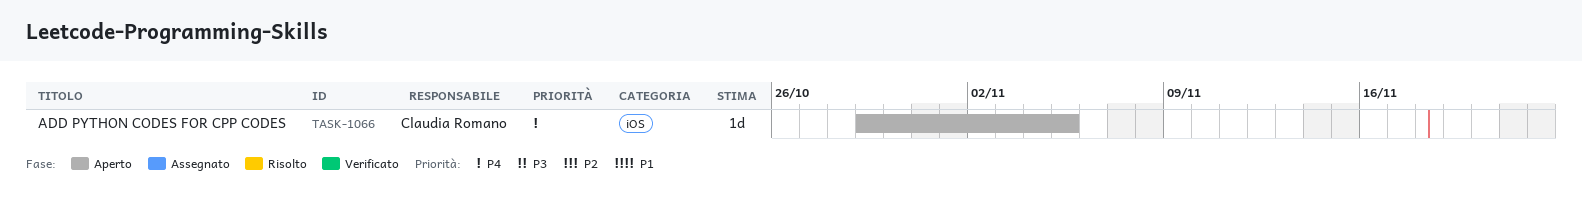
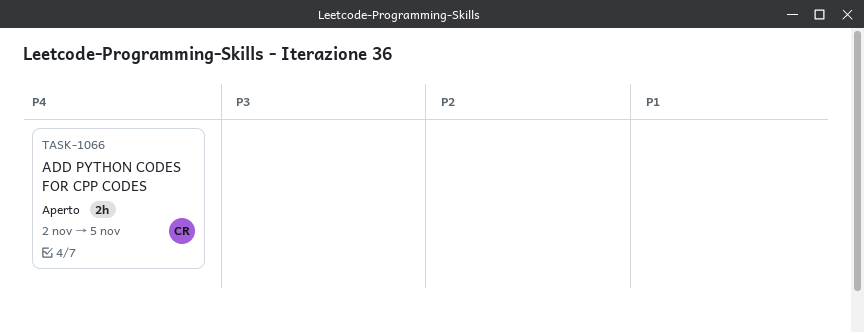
TASK-1066, estimate: 1d -> 2h
TASK-1066, start: Oct 29 -> Nov 2

